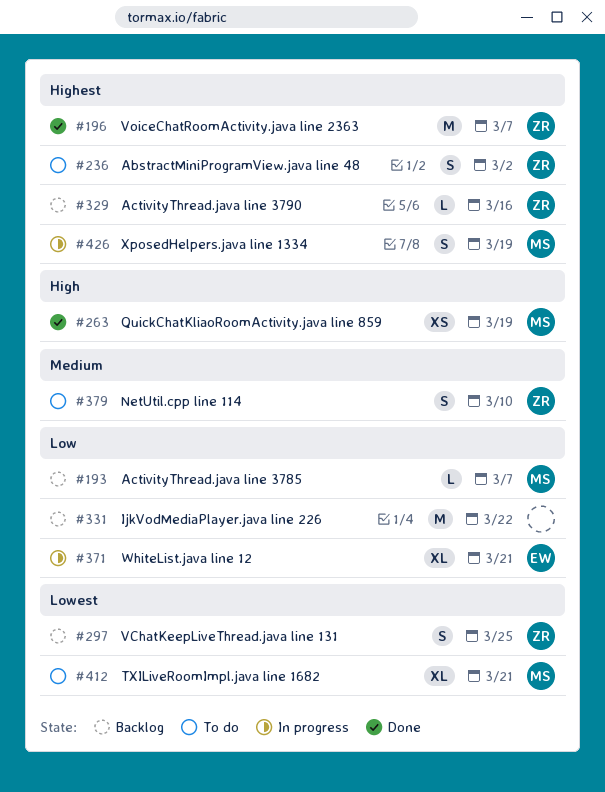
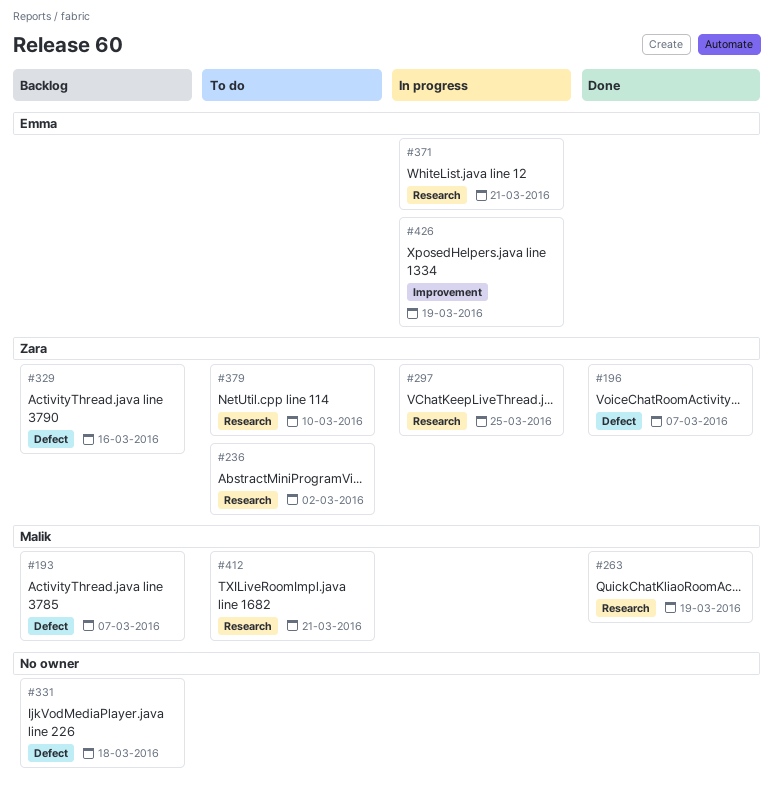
#297, status: Backlog -> In progress
#331, due: Mar 22 -> Mar 18
#426, owner: Malik -> Emma

